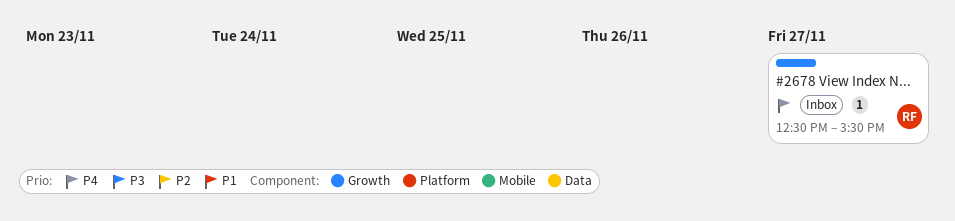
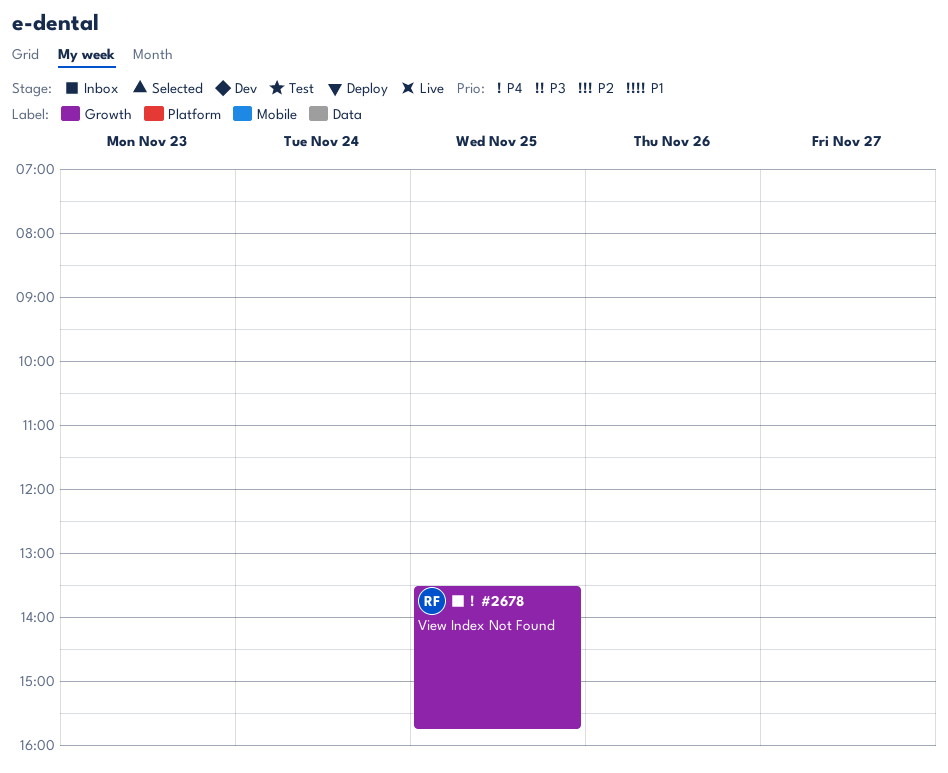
#2678, day: Nov 27 -> Nov 25
#2678, begins: 12:30 -> 13:30
#2678, ends: 15:30 -> 15:45

